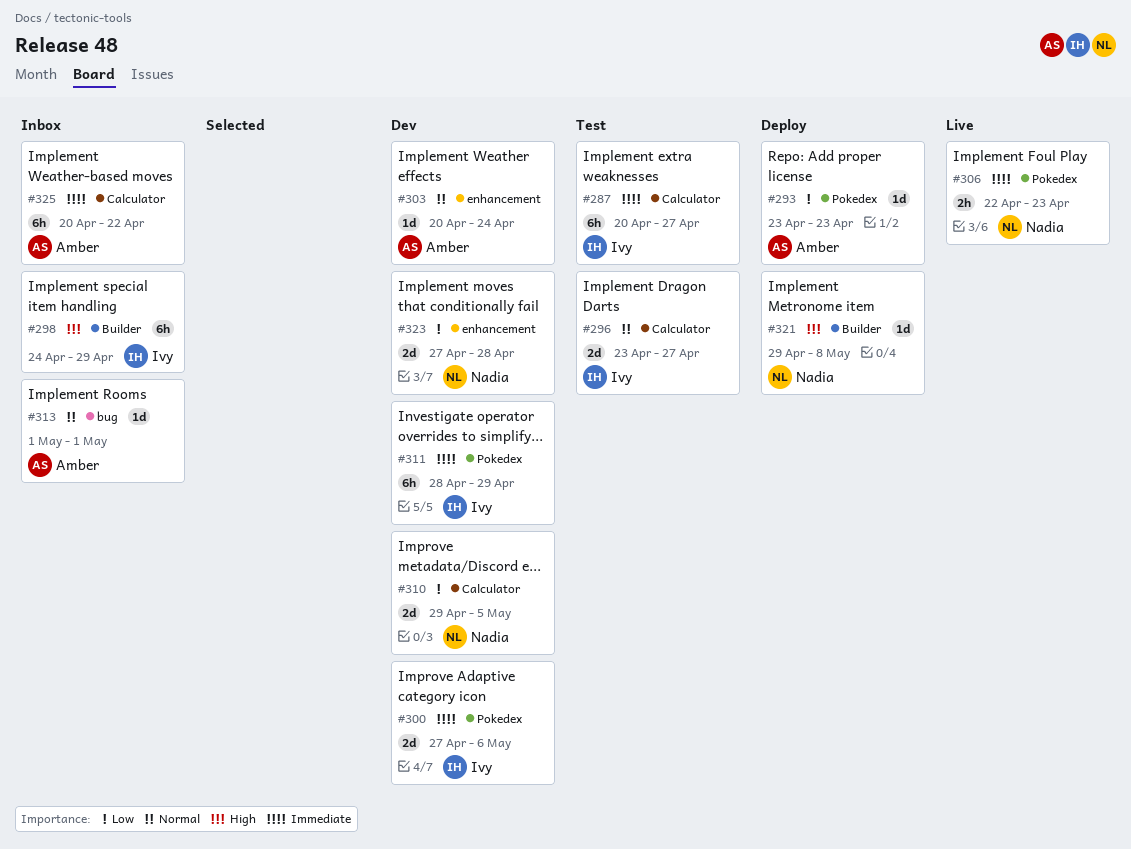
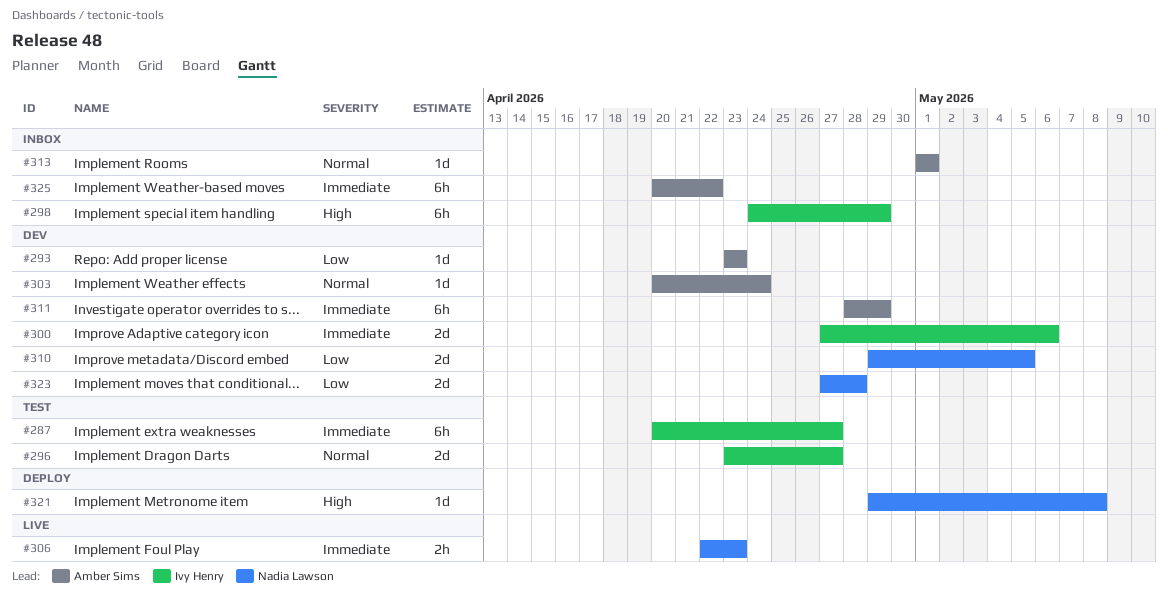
#293, status: Deploy -> Dev
#311, owner: Ivy Henry -> Amber Sims

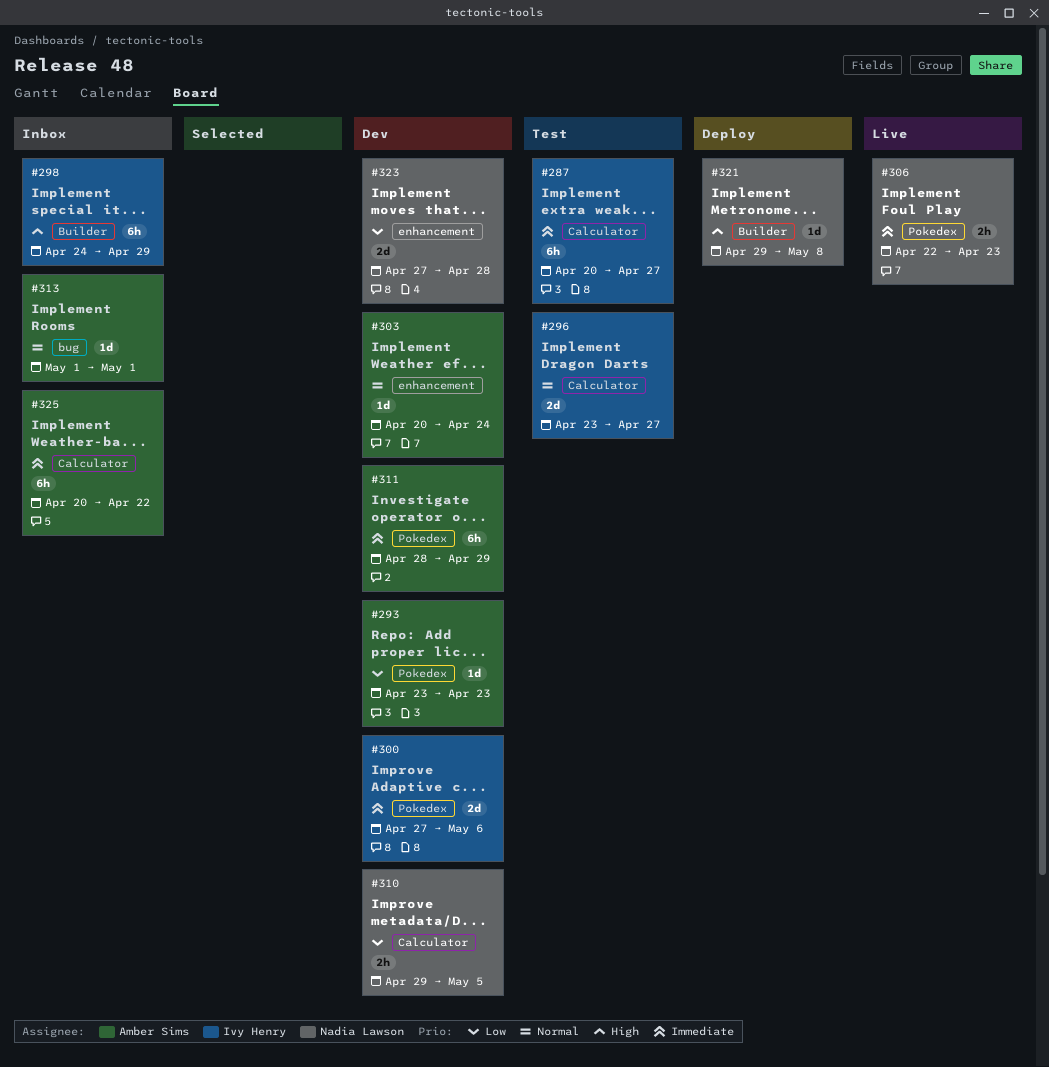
#310, estimate: 2d -> 2h

